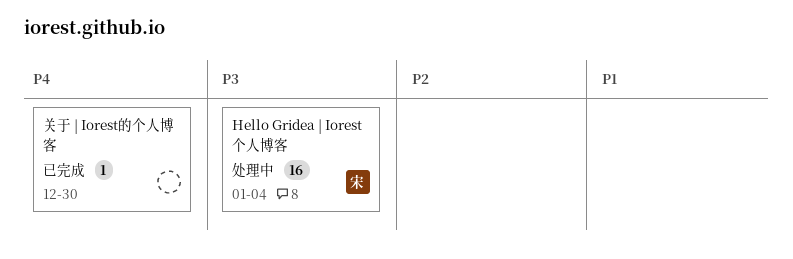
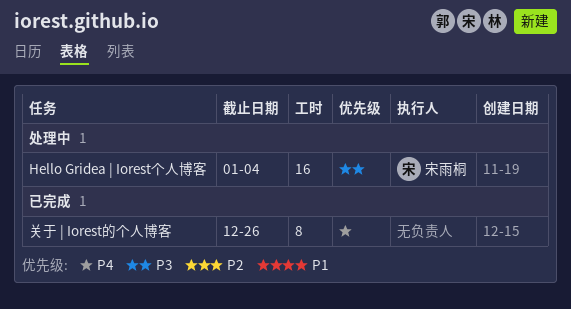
关于 | Iorest的个人博客, estimate: 1 -> 8
关于 | Iorest的个人博客, due: Dec 30 -> Dec 26

